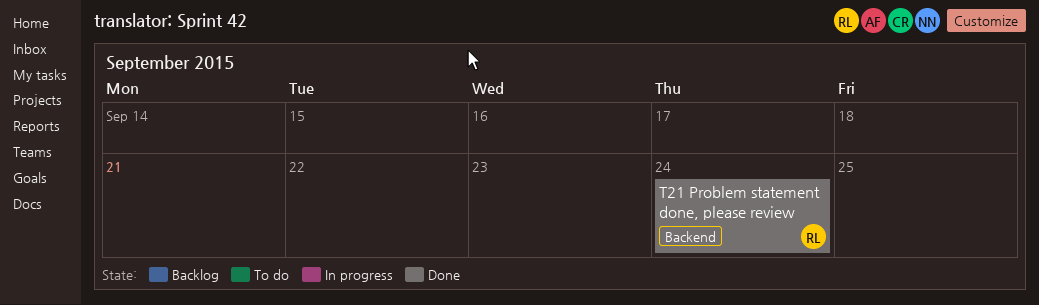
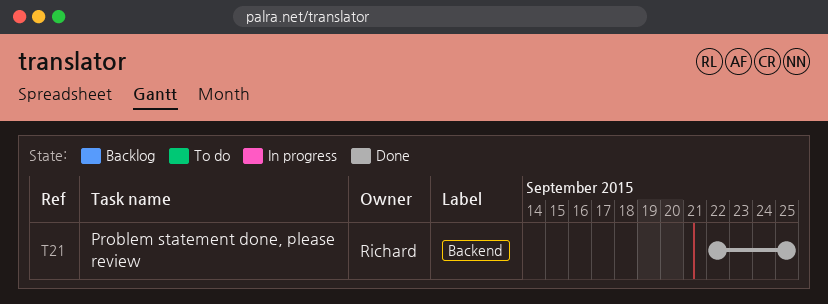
T21, due: Sep 24 -> Sep 25

